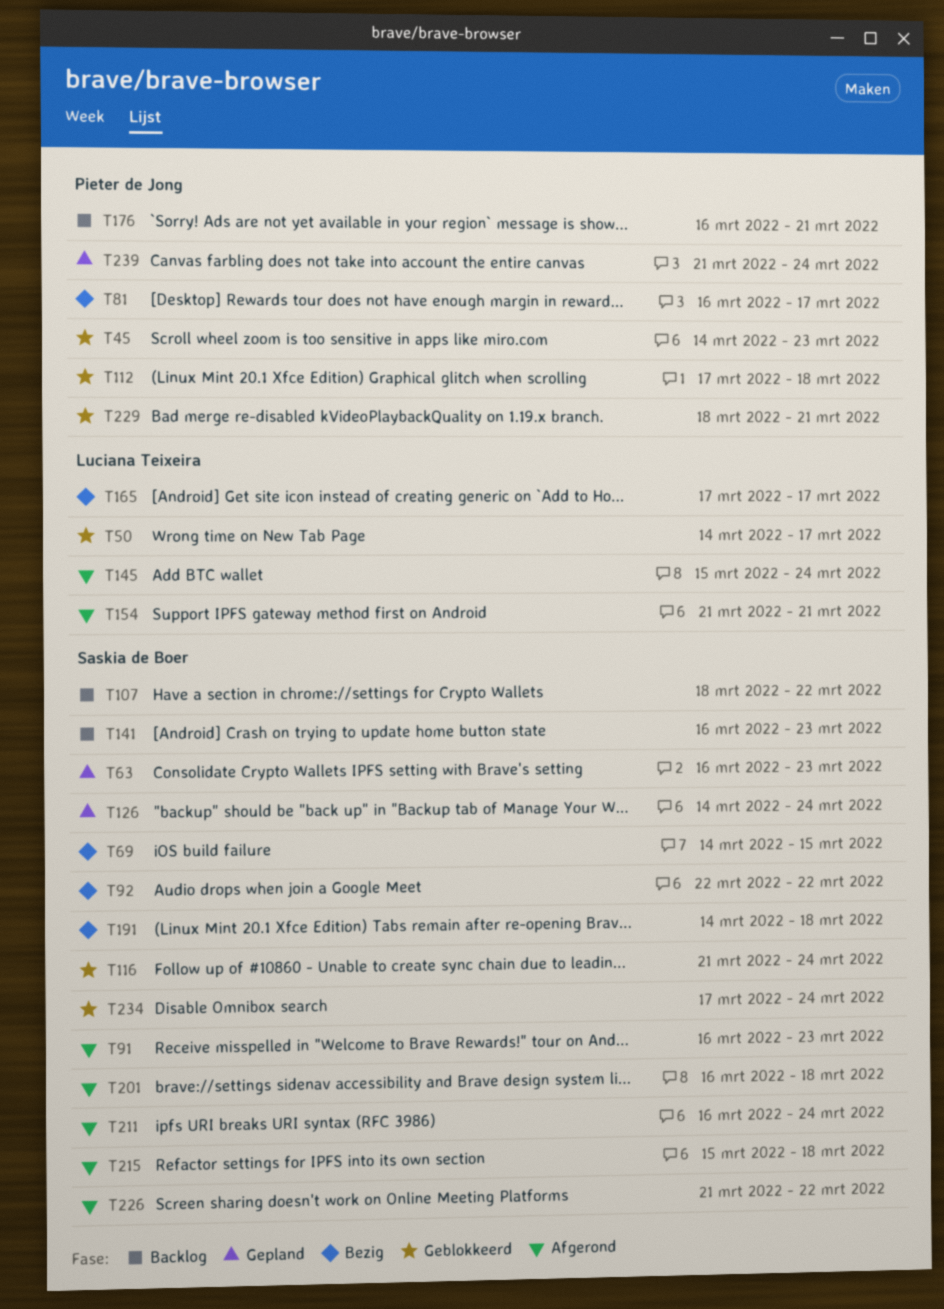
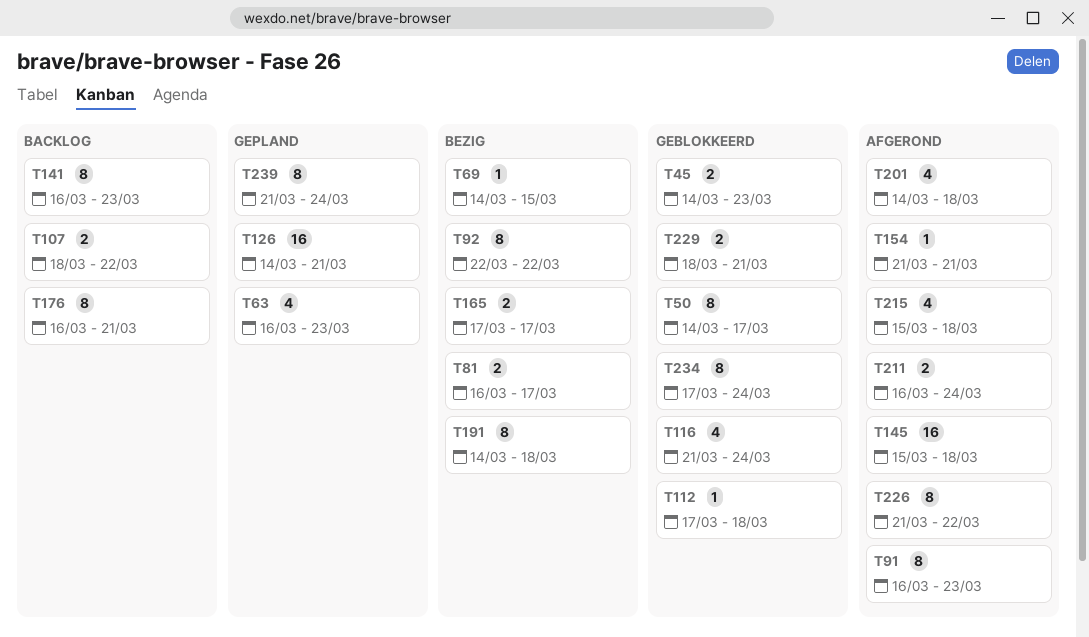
T126, due: Mar 24 -> Mar 21
T145, due: Mar 24 -> Mar 18
T201, start: Mar 16 -> Mar 14

